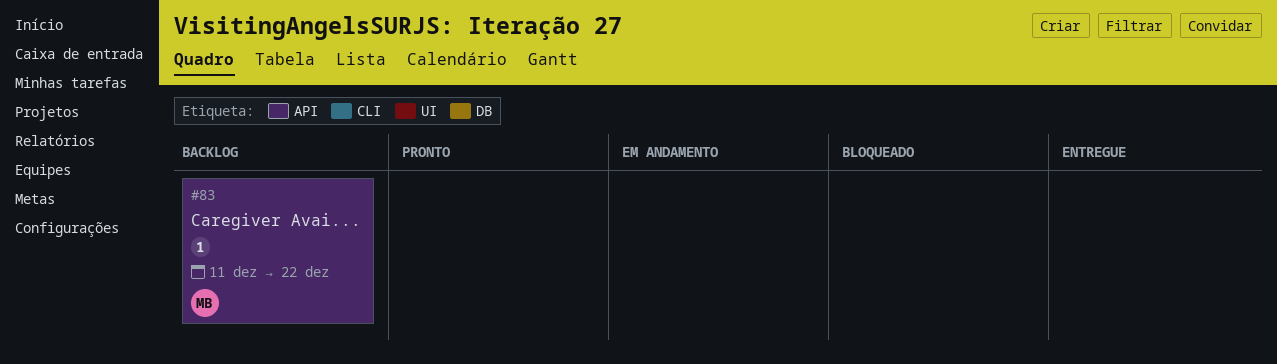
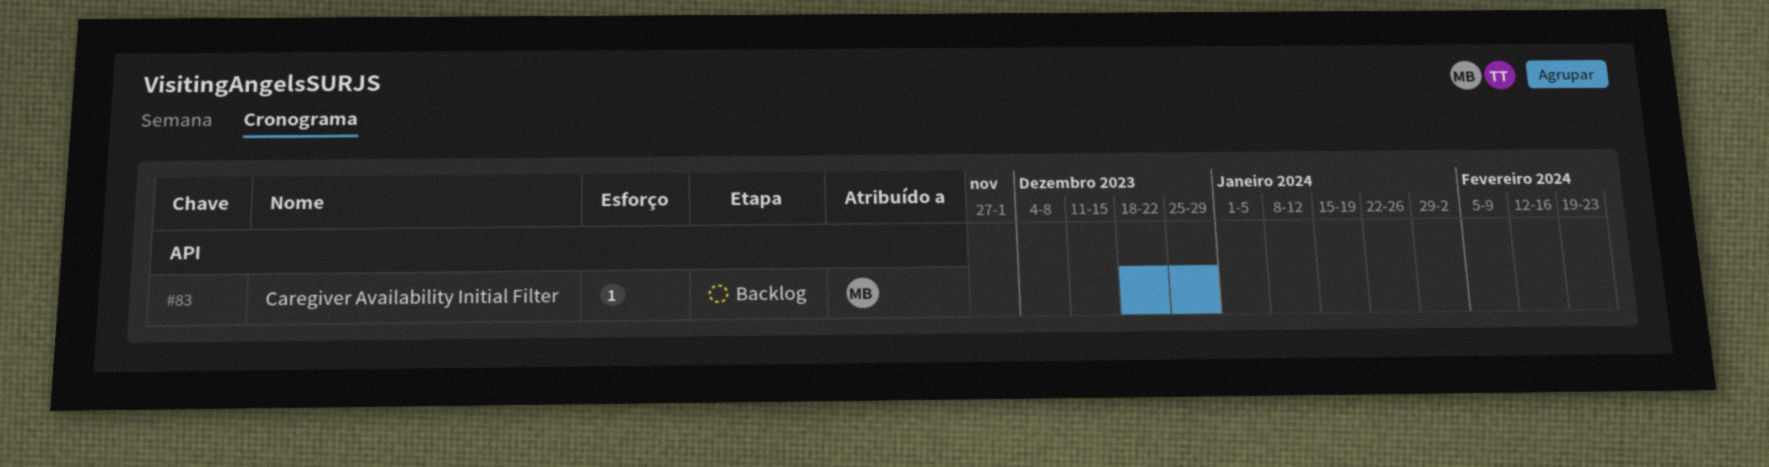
#83, start: Dec 11 -> Dec 18
#83, due: Dec 22 -> Dec 29

